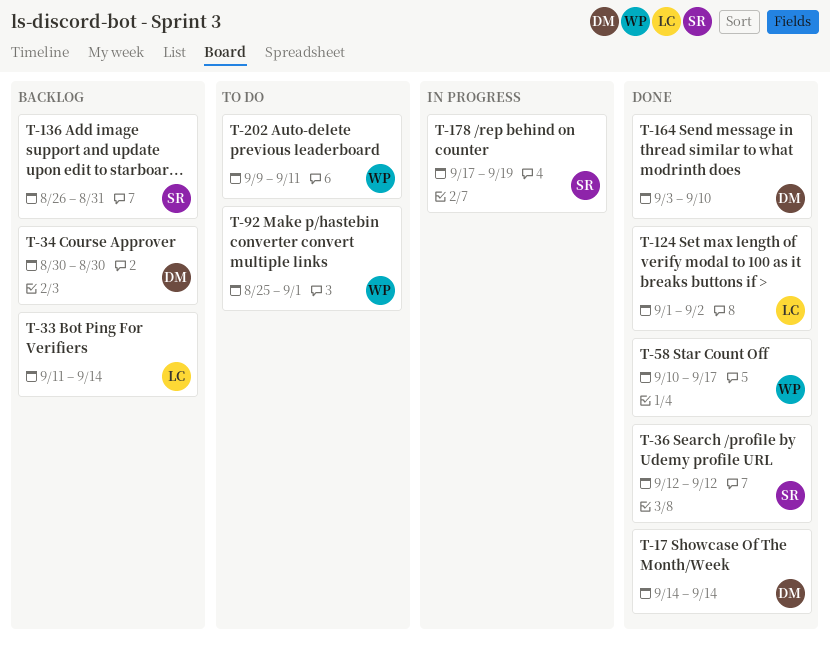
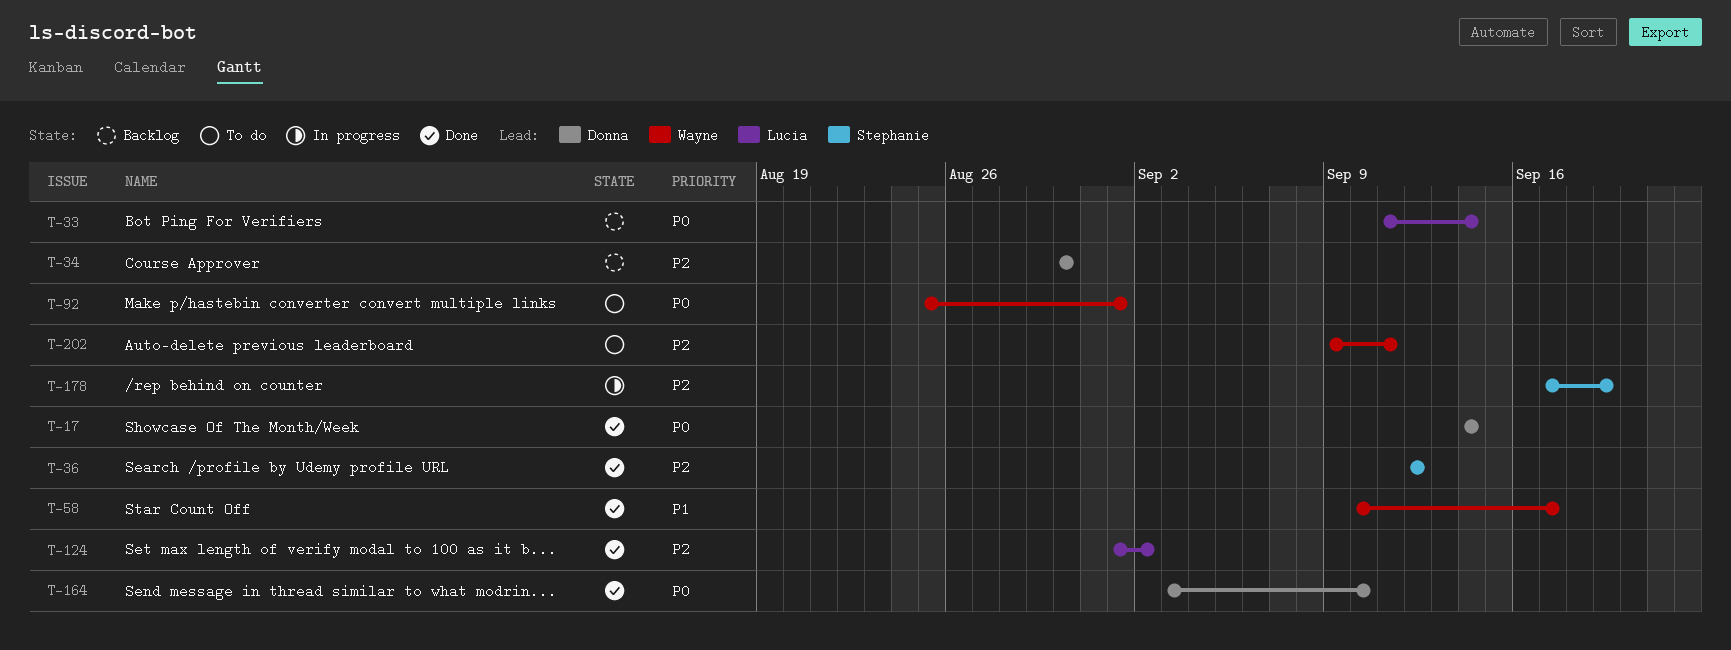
T-136: present -> none

